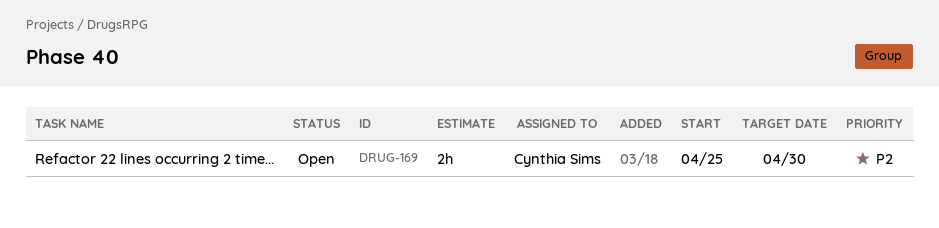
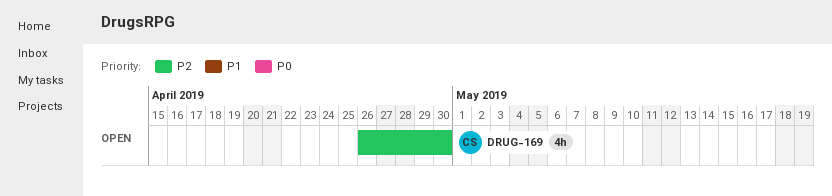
DRUG-169, estimate: 2h -> 4h
DRUG-169, start: Apr 25 -> Apr 26

